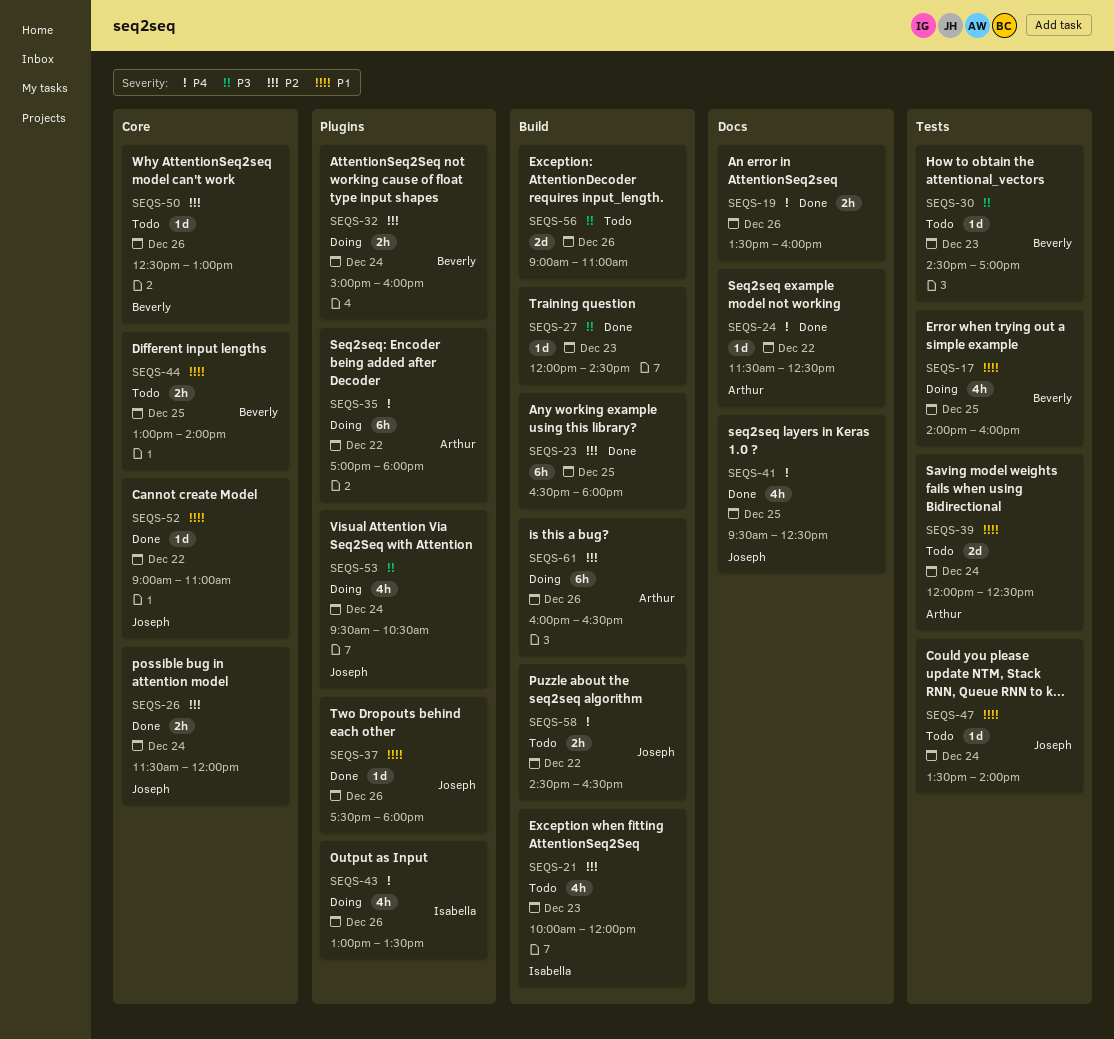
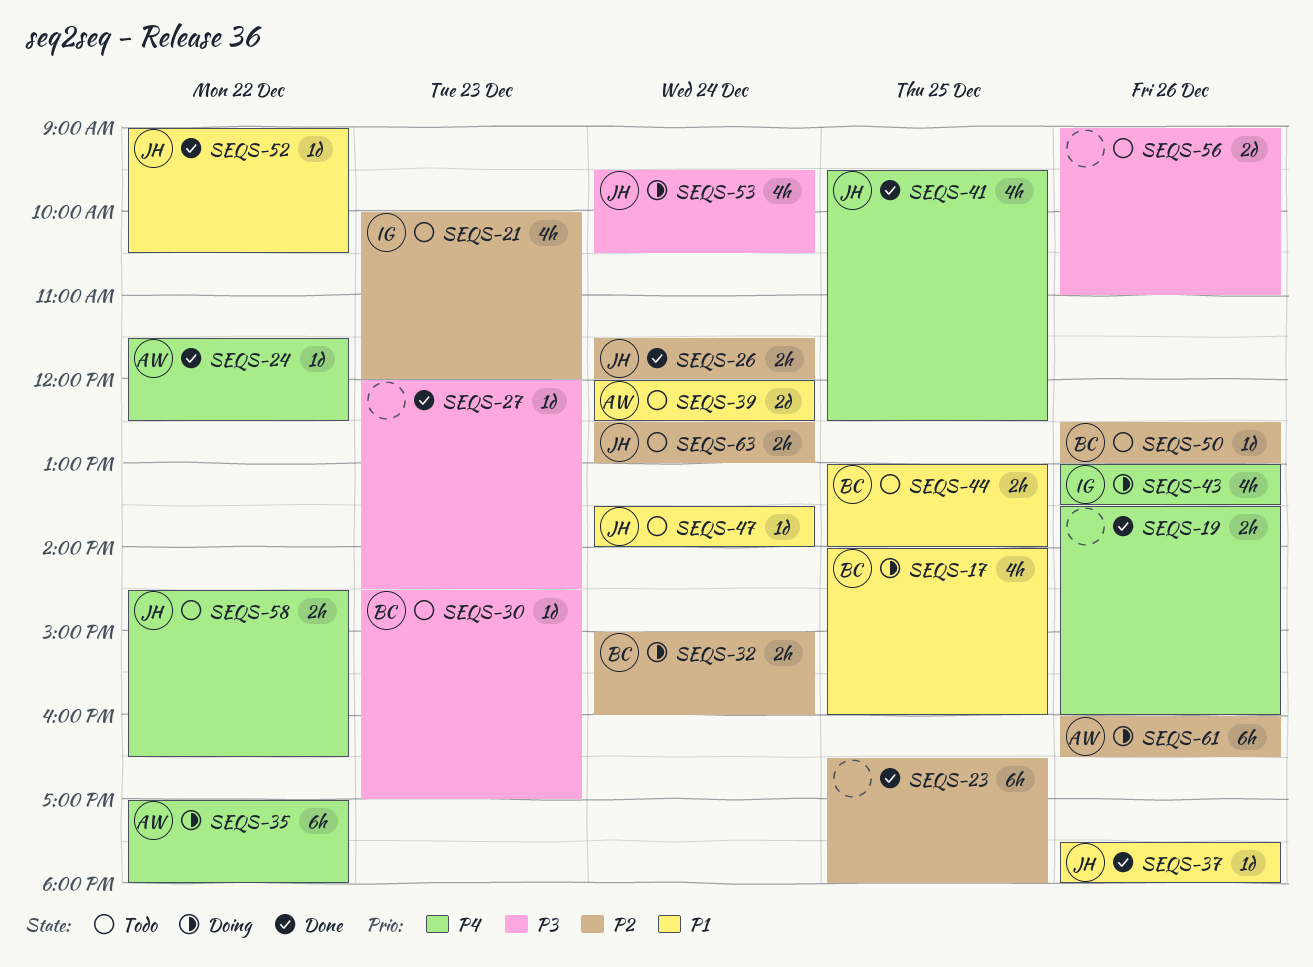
SEQS-52, ends: 11:00 -> 10:30
SEQS-63: none -> present

